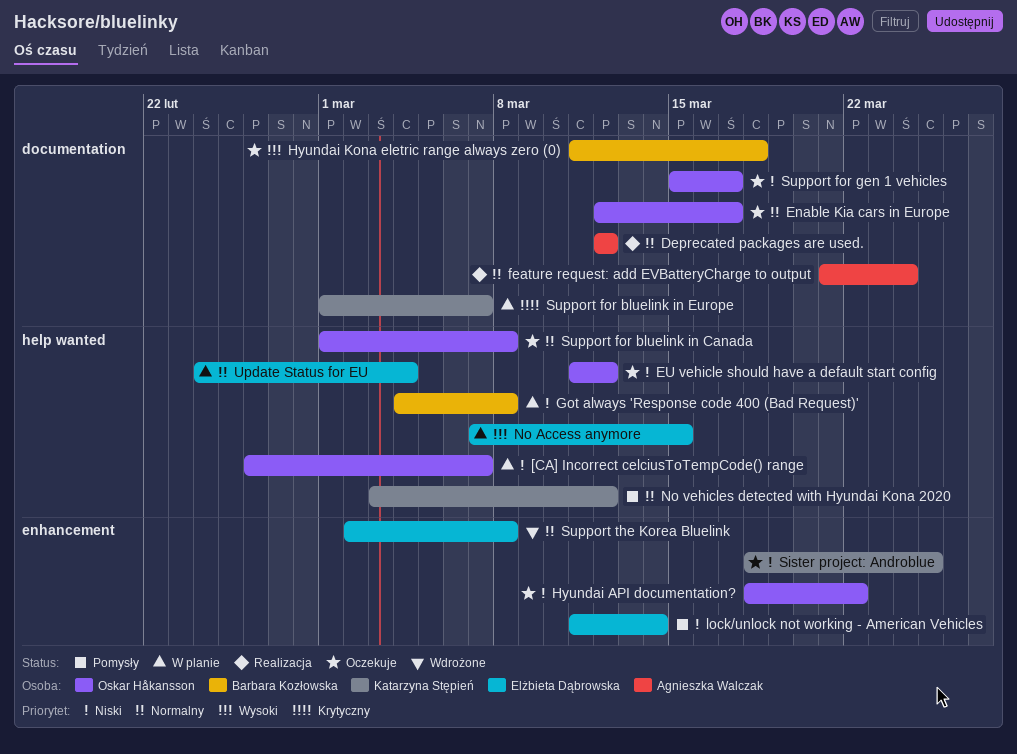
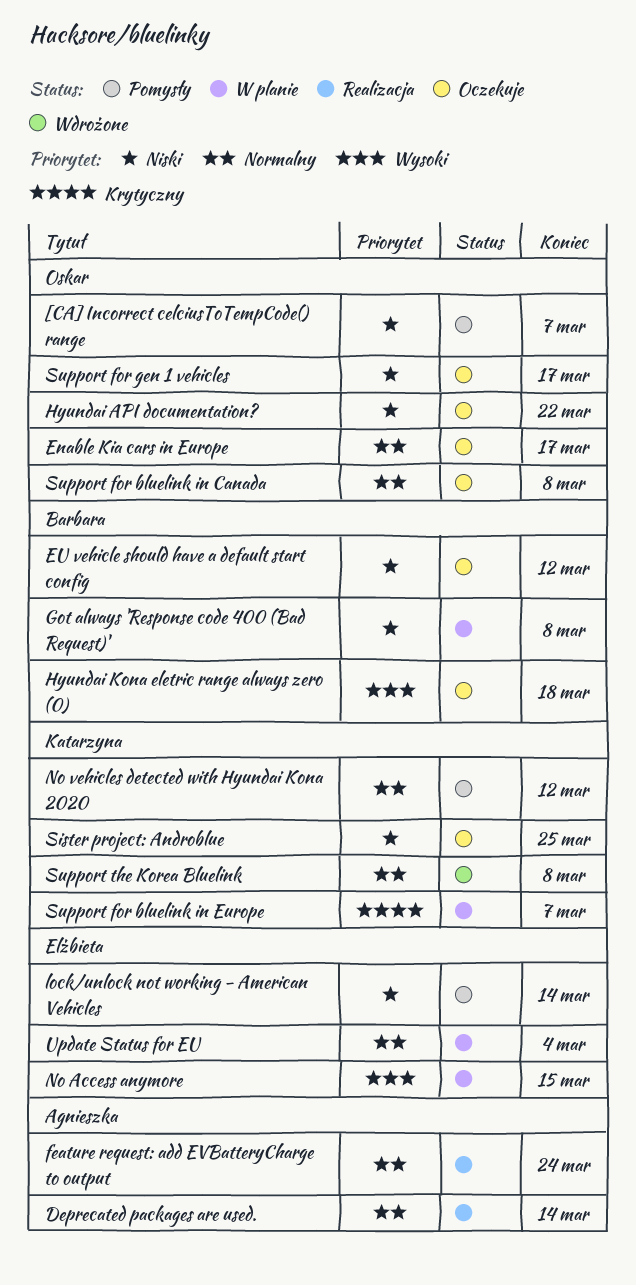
[CA] Incorrect celciusToTempCode() range, status: W planie -> Pomysły
Deprecated packages are used., due: Mar 12 -> Mar 14
EU vehicle should have a default start config, owner: Oskar Håkansson -> Barbara Kozłowska
Support the Korea Bluelink, owner: Elżbieta Dąbrowska -> Katarzyna Stępień

